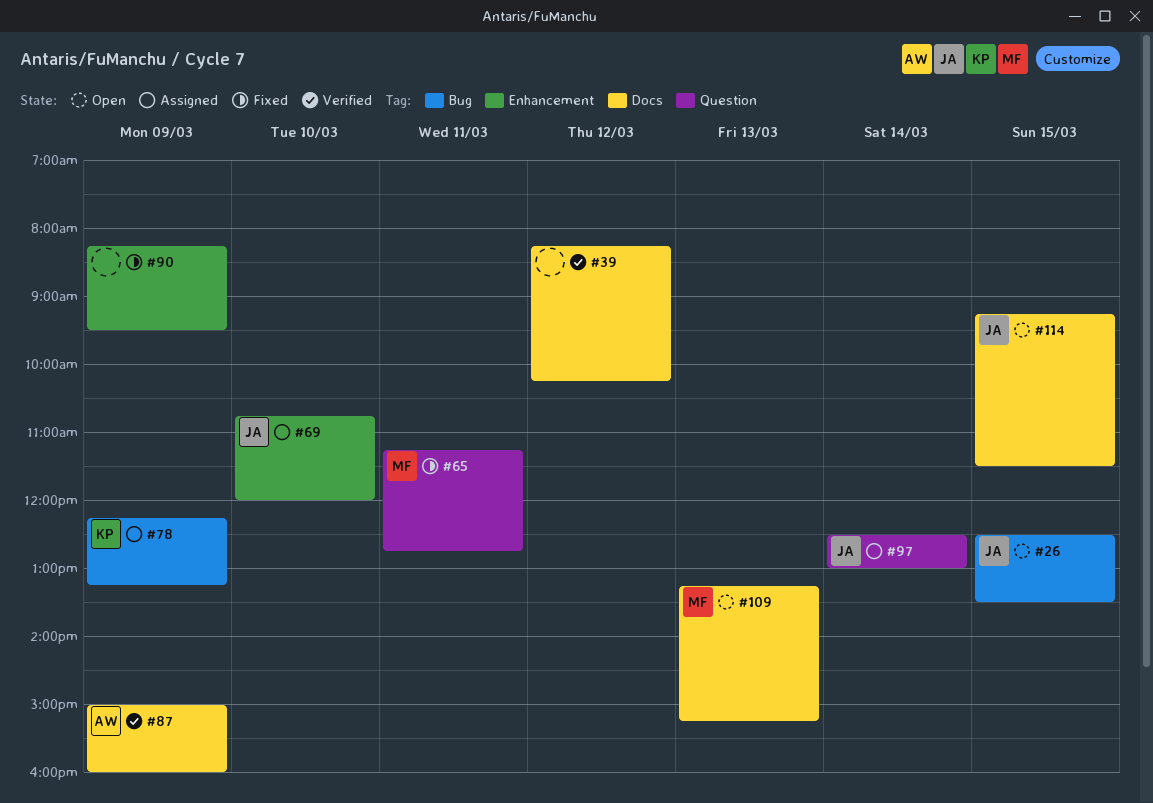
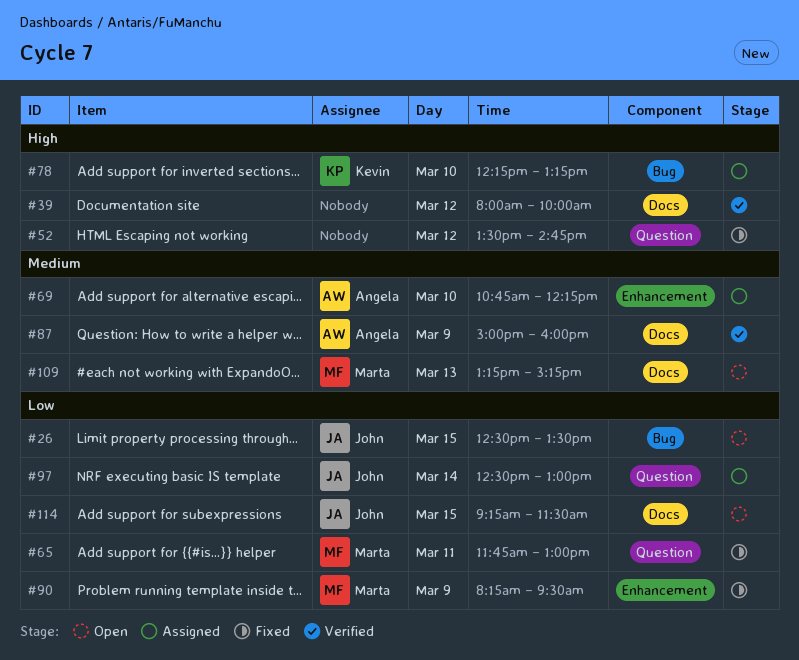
#39, begins: 08:15 -> 08:00
#39, ends: 10:15 -> 10:00
#52: none -> present
#65, begins: 11:15 -> 11:45
#65, ends: 12:45 -> 13:00
#69, owner: John -> Angela
#69, ends: 12:00 -> 12:15
#78, day: Mar 9 -> Mar 10
#90, owner: none -> Marta

